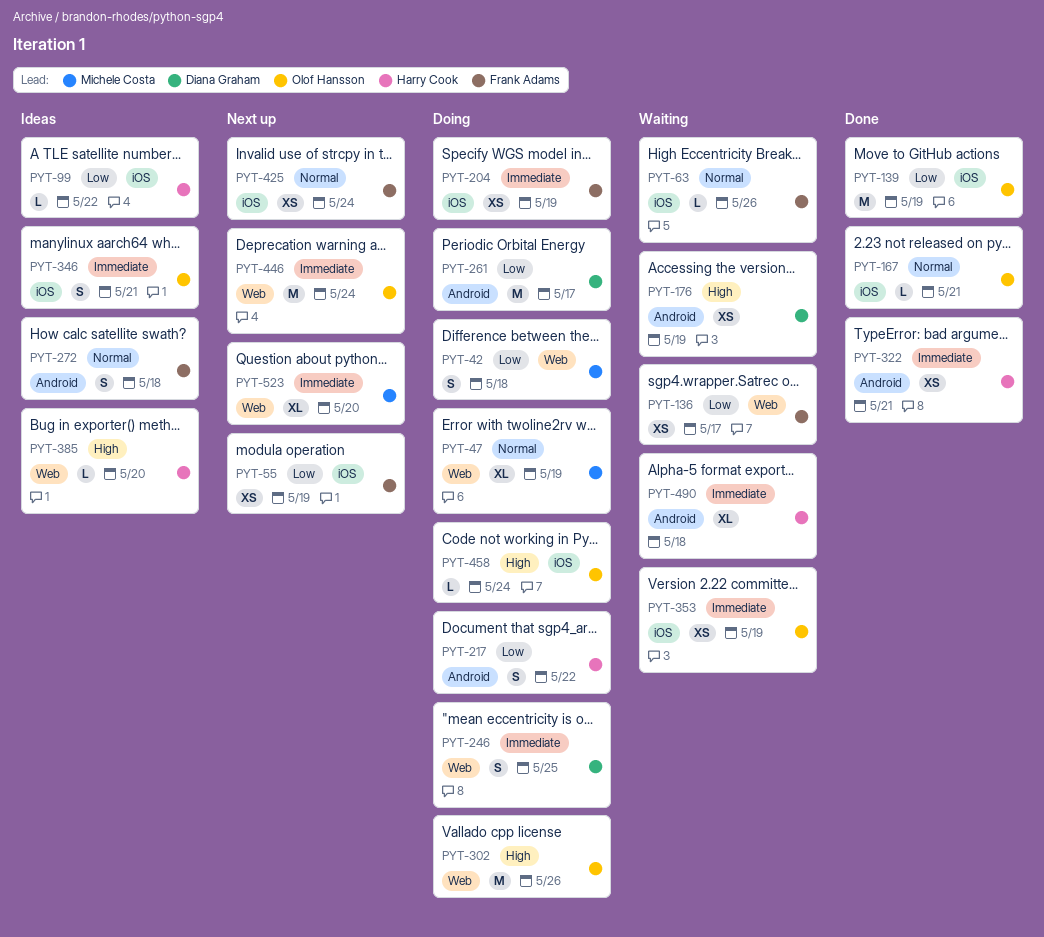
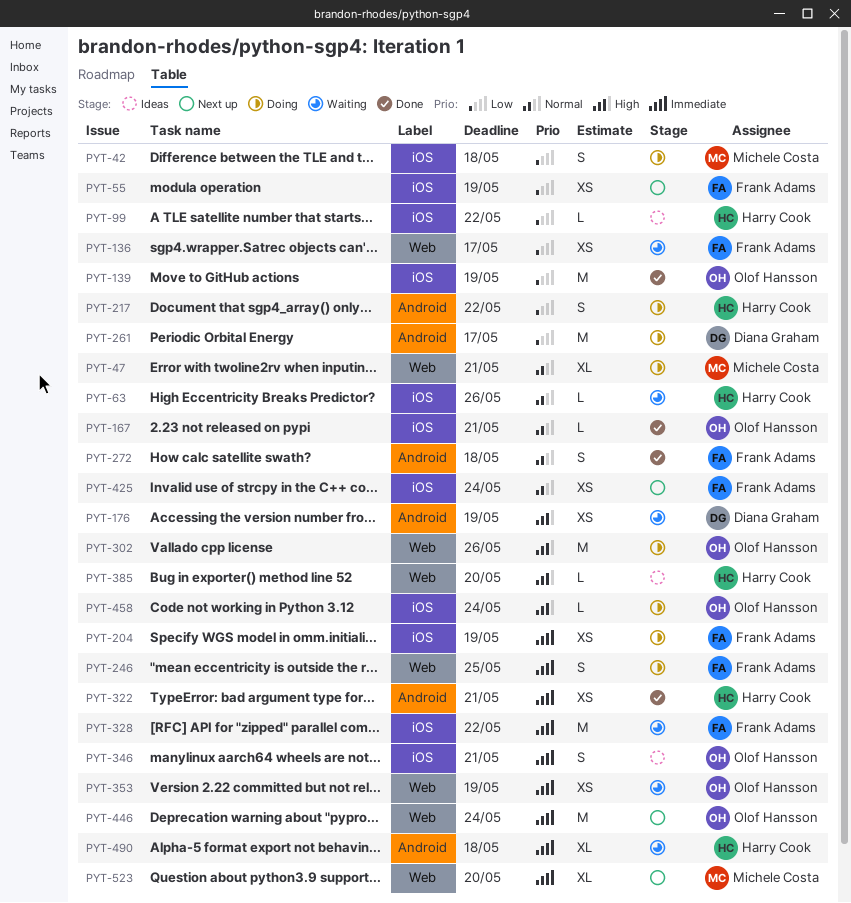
PYT-42, label: Web -> iOS
PYT-47, due: May 19 -> May 21
PYT-63, owner: Frank Adams -> Harry Cook
PYT-246, owner: Diana Graham -> Frank Adams
PYT-272, status: Ideas -> Done
PYT-328: none -> present
PYT-353, label: iOS -> Web

